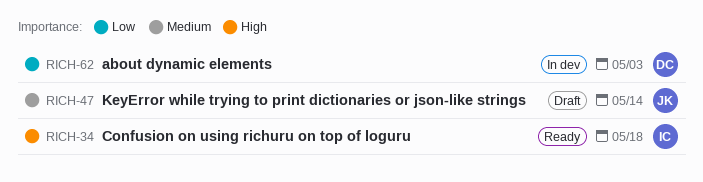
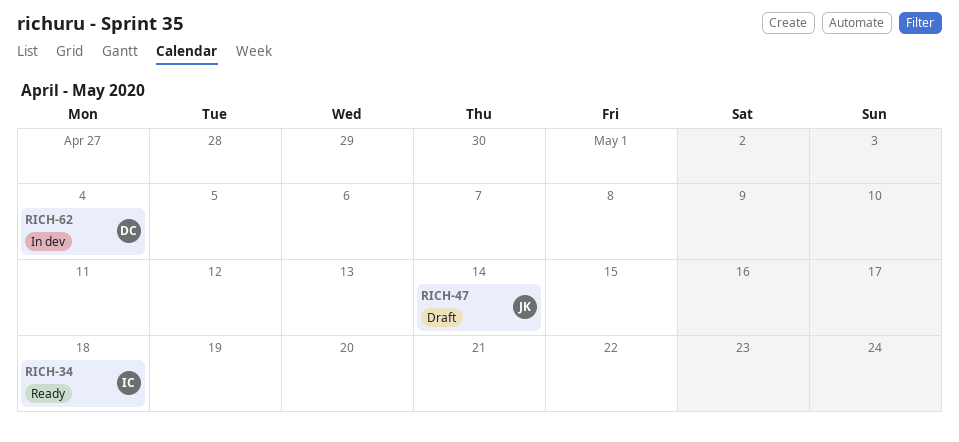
RICH-62, due: May 3 -> May 4

